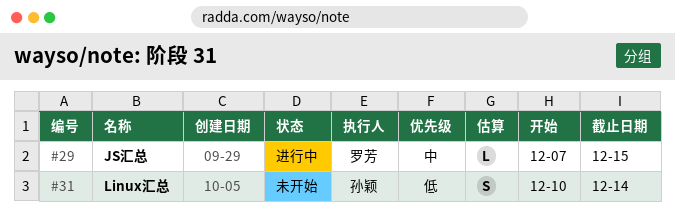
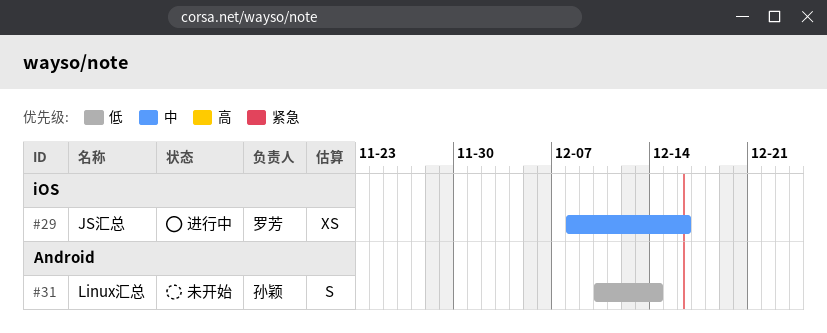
#29, estimate: L -> XS
#29, start: Dec 7 -> Dec 8
#29, due: Dec 15 -> Dec 16

